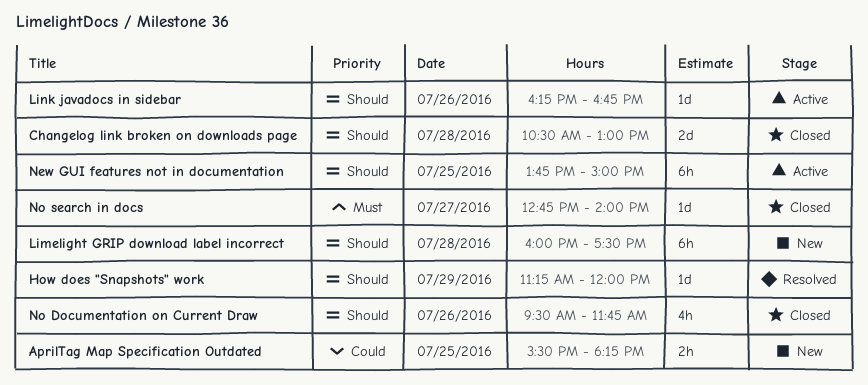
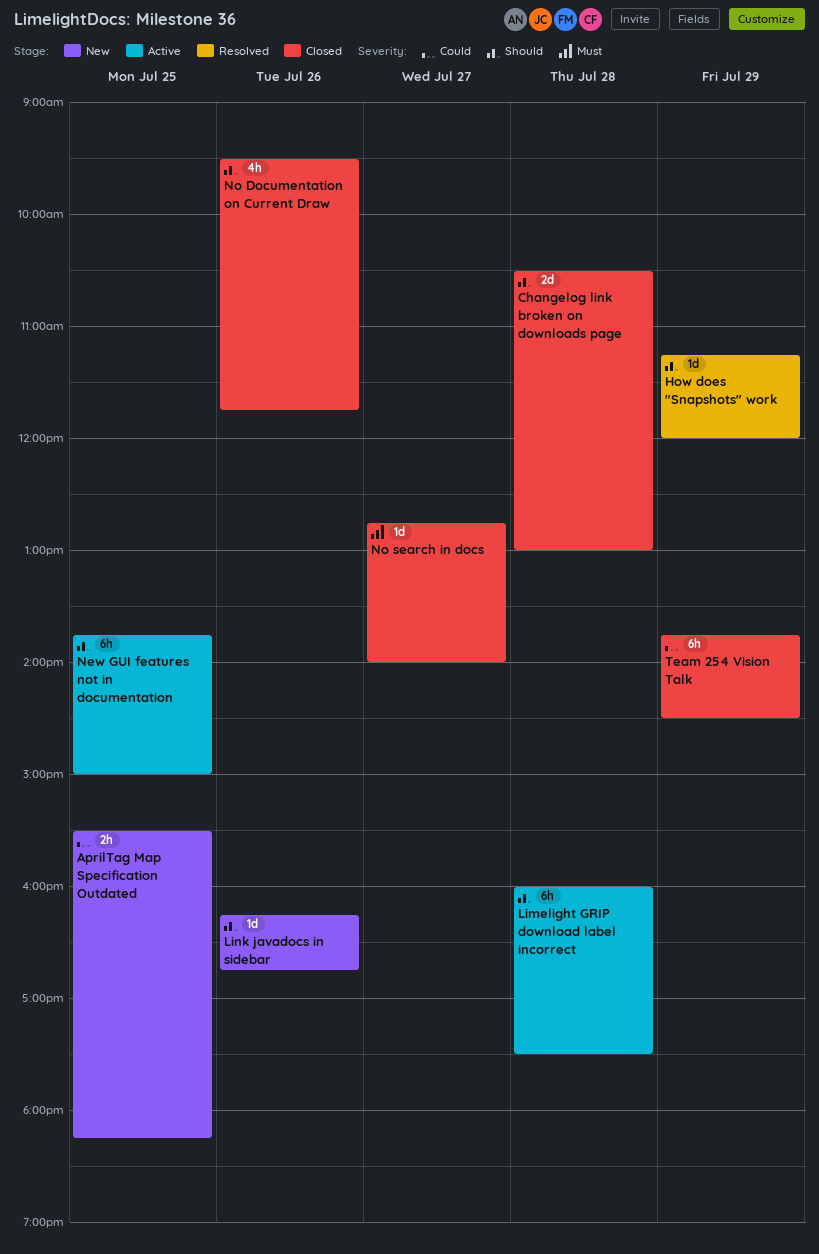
Limelight GRIP download label incorrect, status: New -> Active
Link javadocs in sidebar, status: Active -> New
Team 254 Vision Talk: none -> present

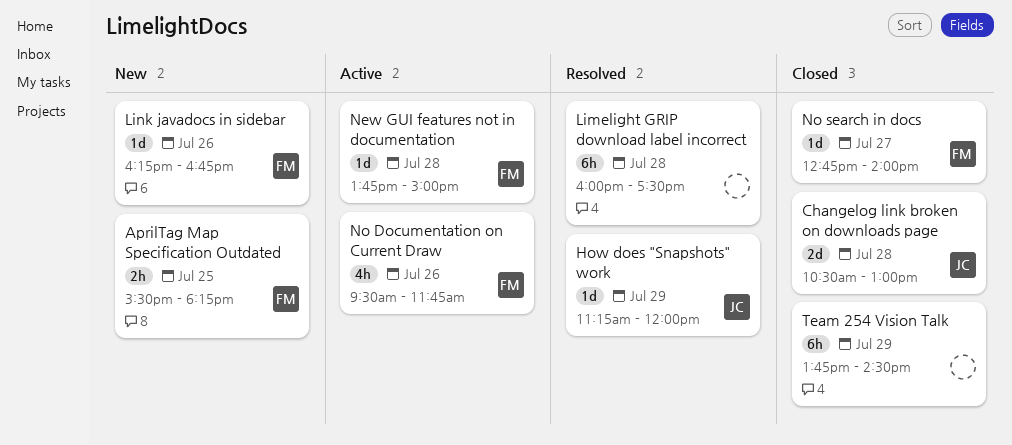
Limelight GRIP download label incorrect, status: Active -> Resolved
New GUI features not in documentation, estimate: 6h -> 1d
New GUI features not in documentation, day: Jul 25 -> Jul 28
No Documentation on Current Draw, status: Closed -> Active

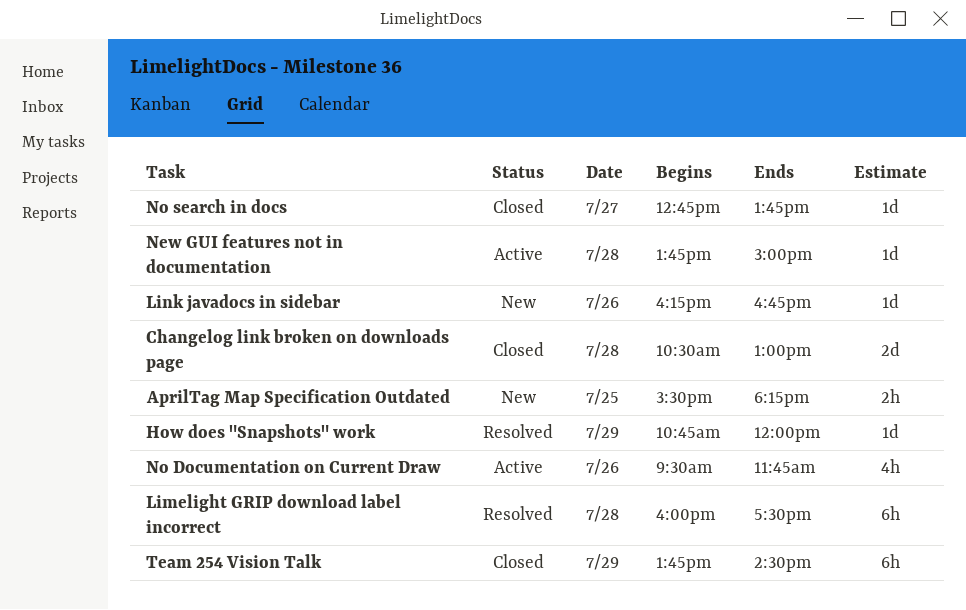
How does "Snapshots" work, begins: 11:15 -> 10:45
No search in docs, ends: 14:00 -> 13:45

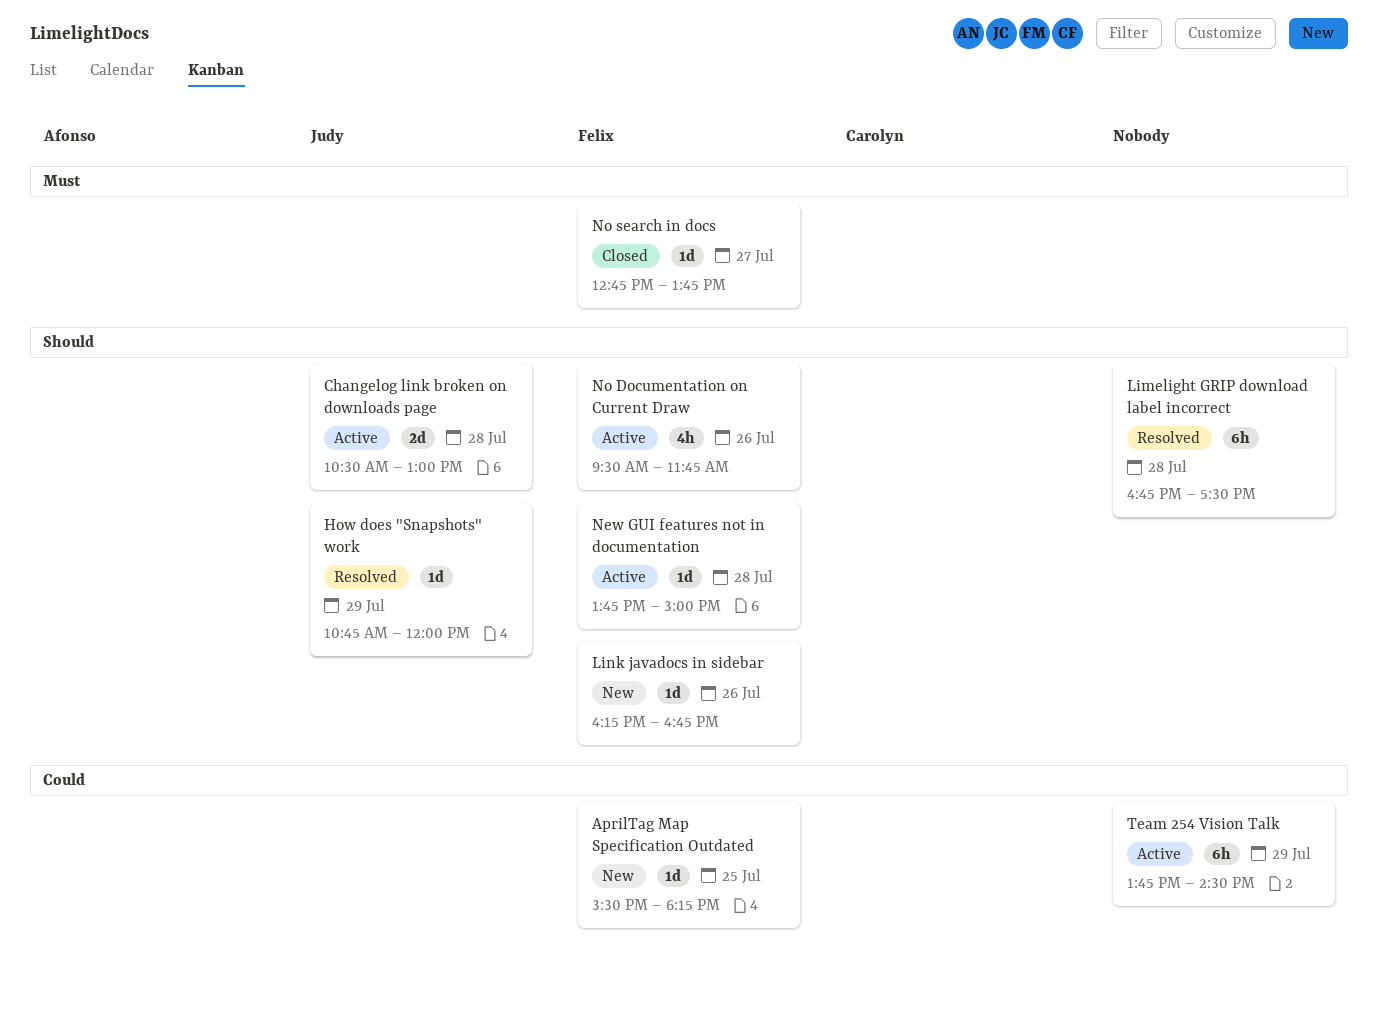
AprilTag Map Specification Outdated, estimate: 2h -> 1d
Changelog link broken on downloads page, status: Closed -> Active
Limelight GRIP download label incorrect, begins: 16:00 -> 16:45
Team 254 Vision Talk, status: Closed -> Active

